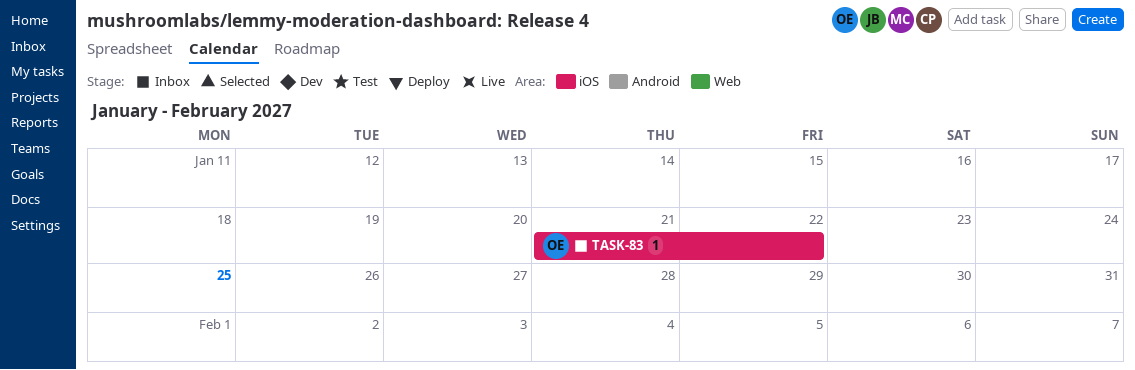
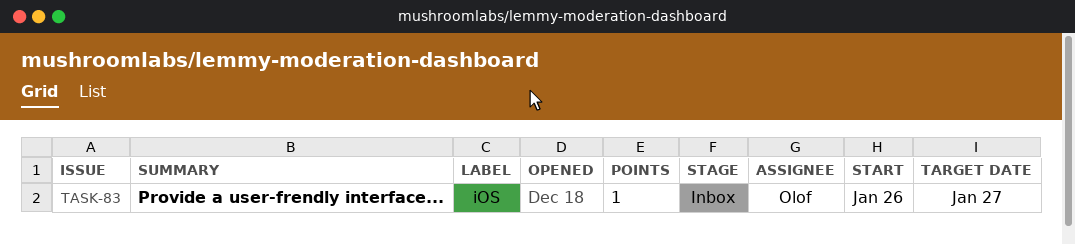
TASK-83, start: Jan 21 -> Jan 26
TASK-83, due: Jan 22 -> Jan 27

